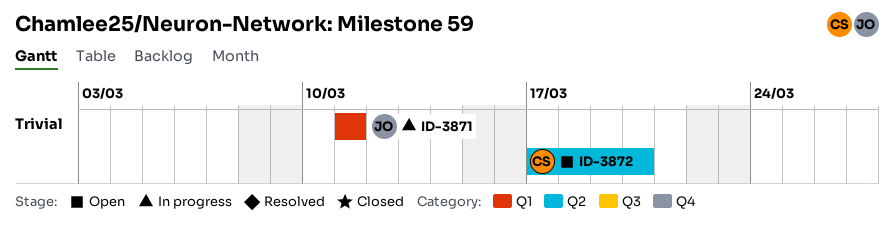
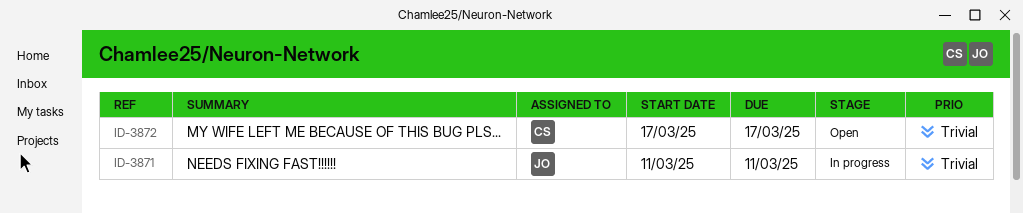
ID-3872, due: Mar 20 -> Mar 17

